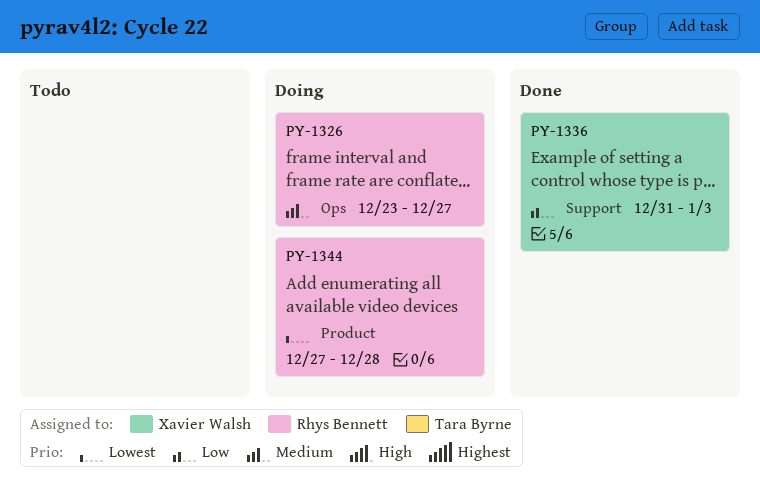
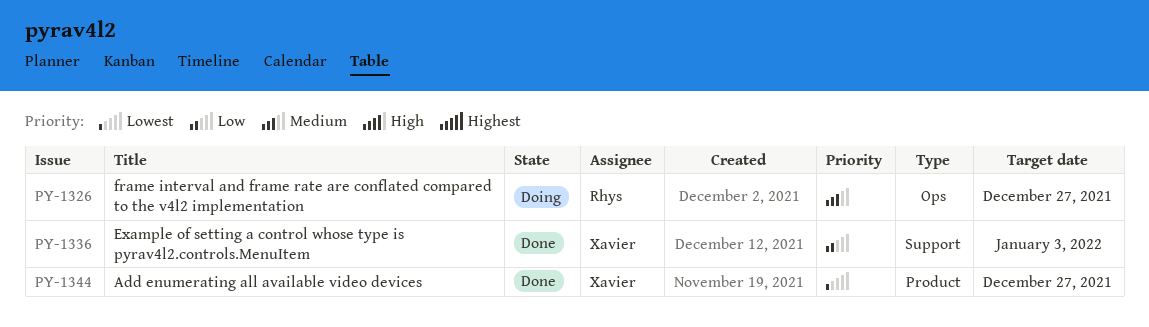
PY-1344, status: Doing -> Done
PY-1344, owner: Rhys Bennett -> Xavier Walsh
PY-1344, due: Dec 28 -> Dec 27

